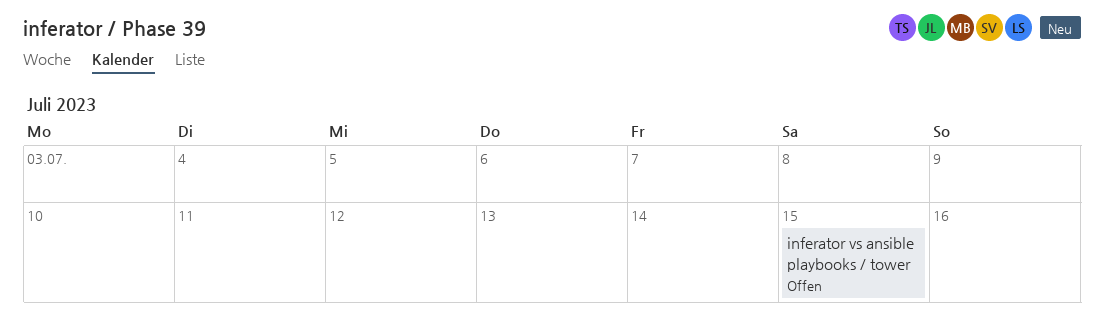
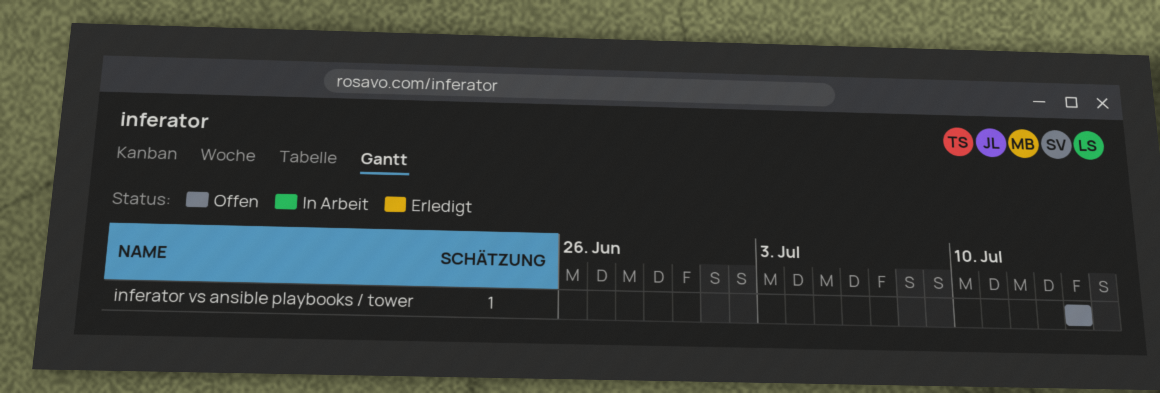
inferator vs ansible playbooks / tower, due: Jul 15 -> Jul 14

